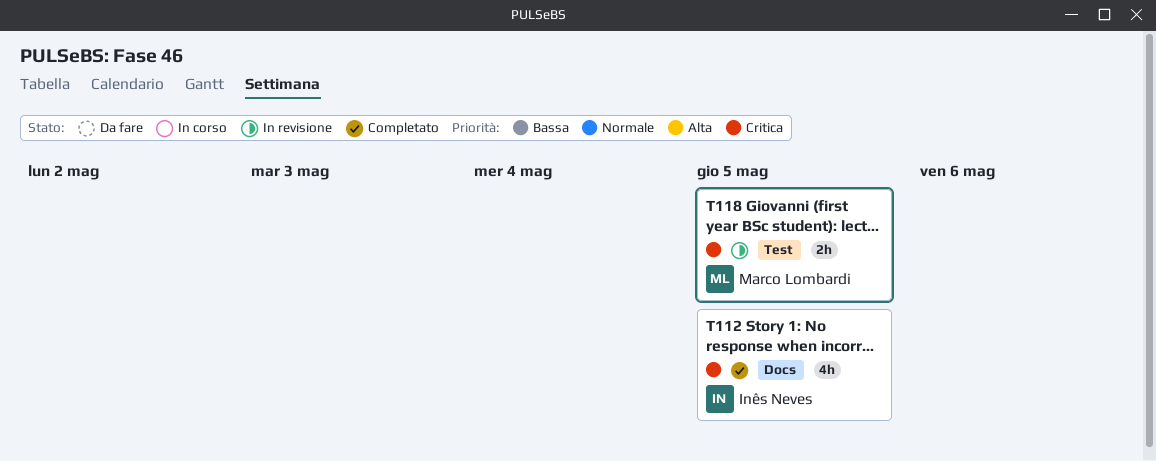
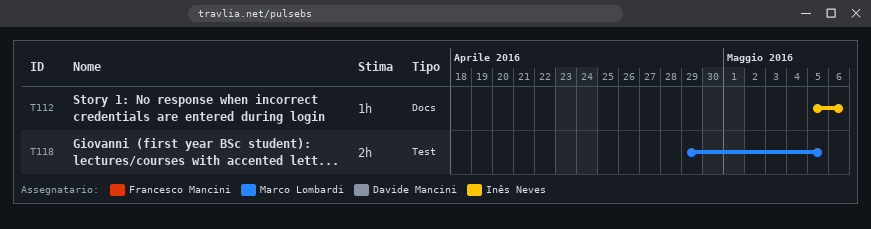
T112, estimate: 4h -> 1h
T112, due: May 5 -> May 6

